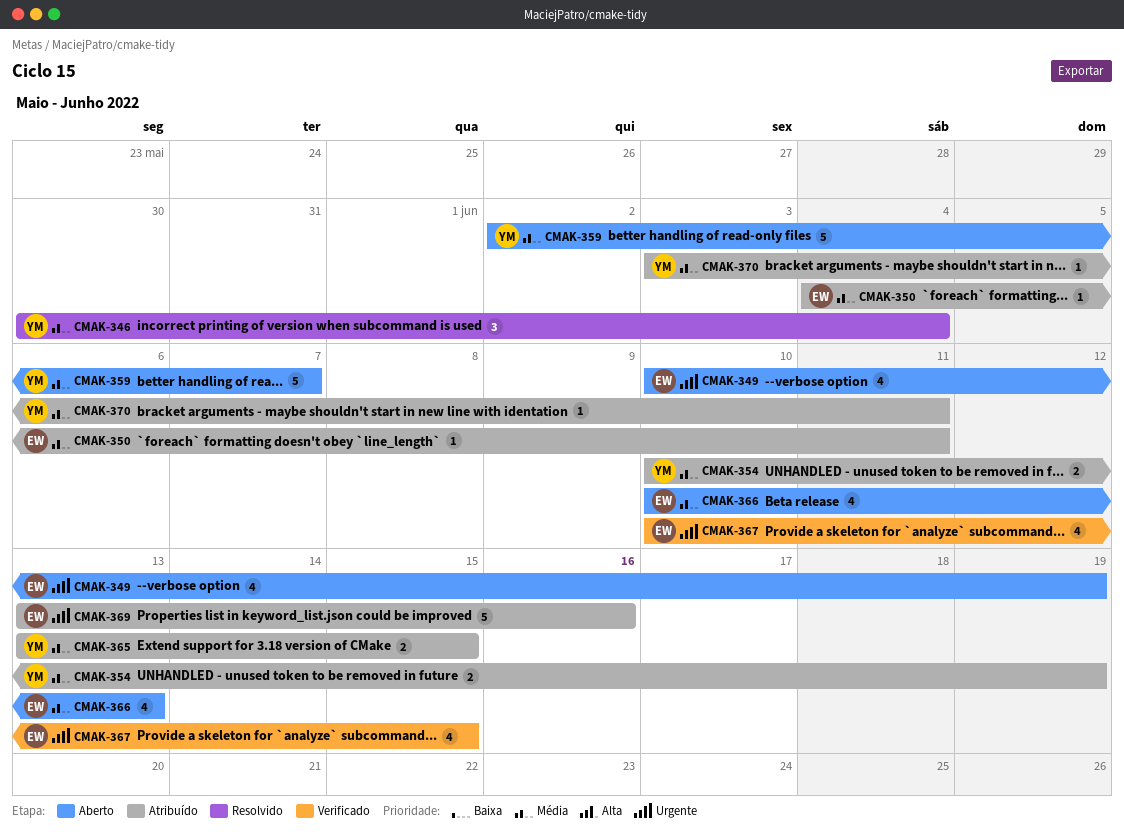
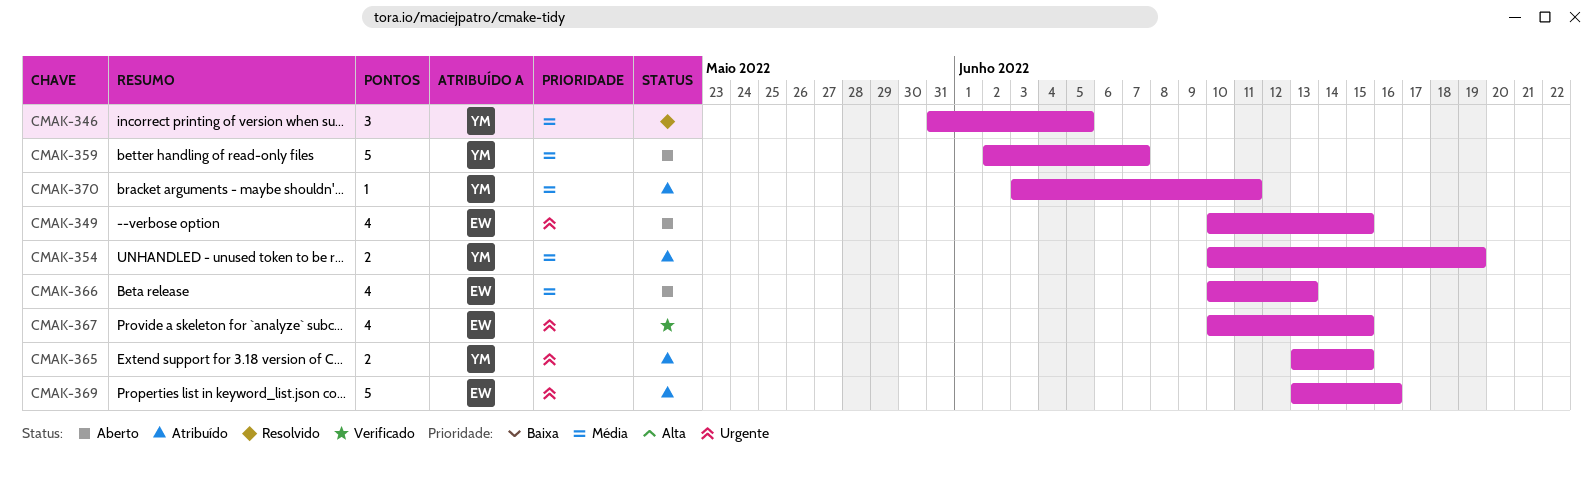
CMAK-346, start: May 30 -> May 31
CMAK-346, due: Jun 4 -> Jun 5
CMAK-349, due: Jun 19 -> Jun 15
CMAK-350: present -> none
CMAK-365, priority: Média -> Urgente

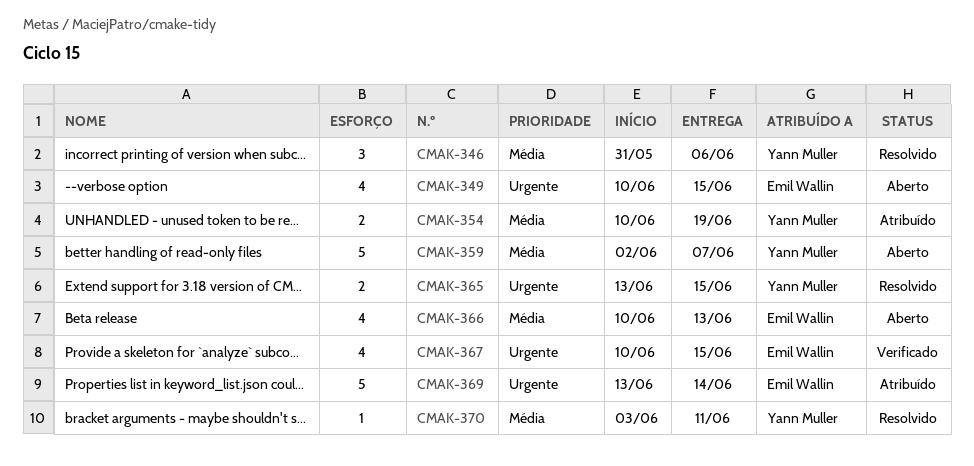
CMAK-346, due: Jun 5 -> Jun 6
CMAK-365, status: Atribuído -> Resolvido
CMAK-369, due: Jun 16 -> Jun 14
CMAK-370, status: Atribuído -> Resolvido

